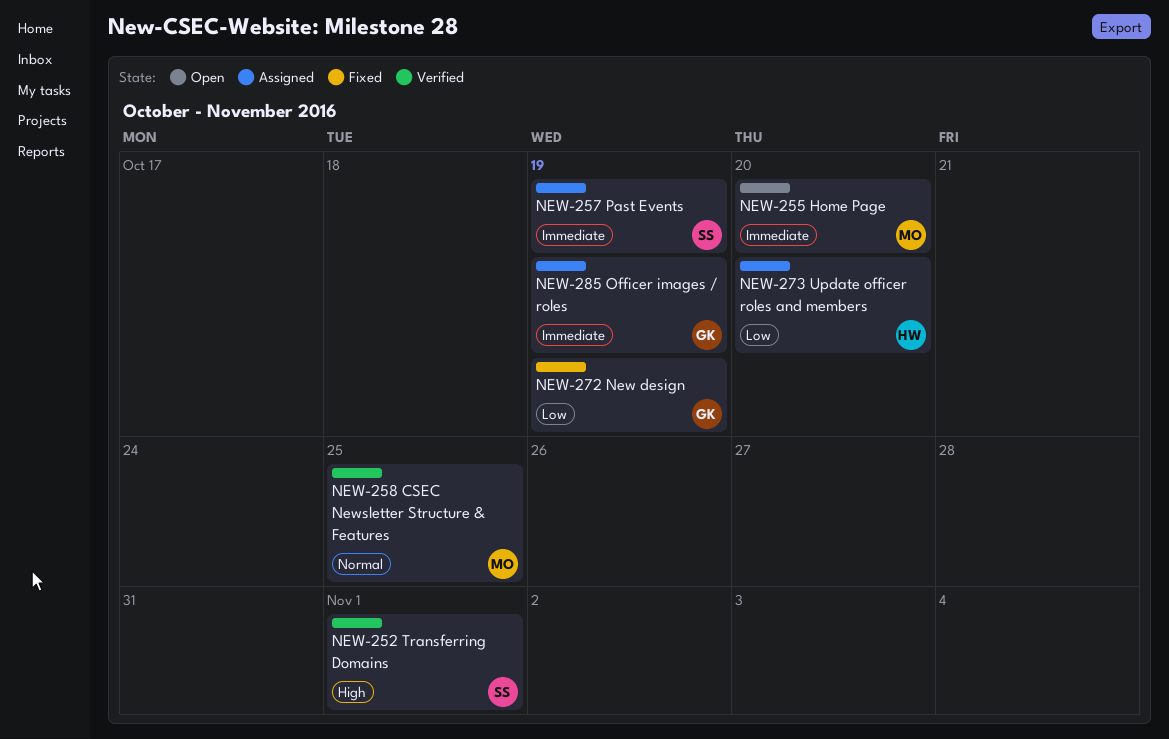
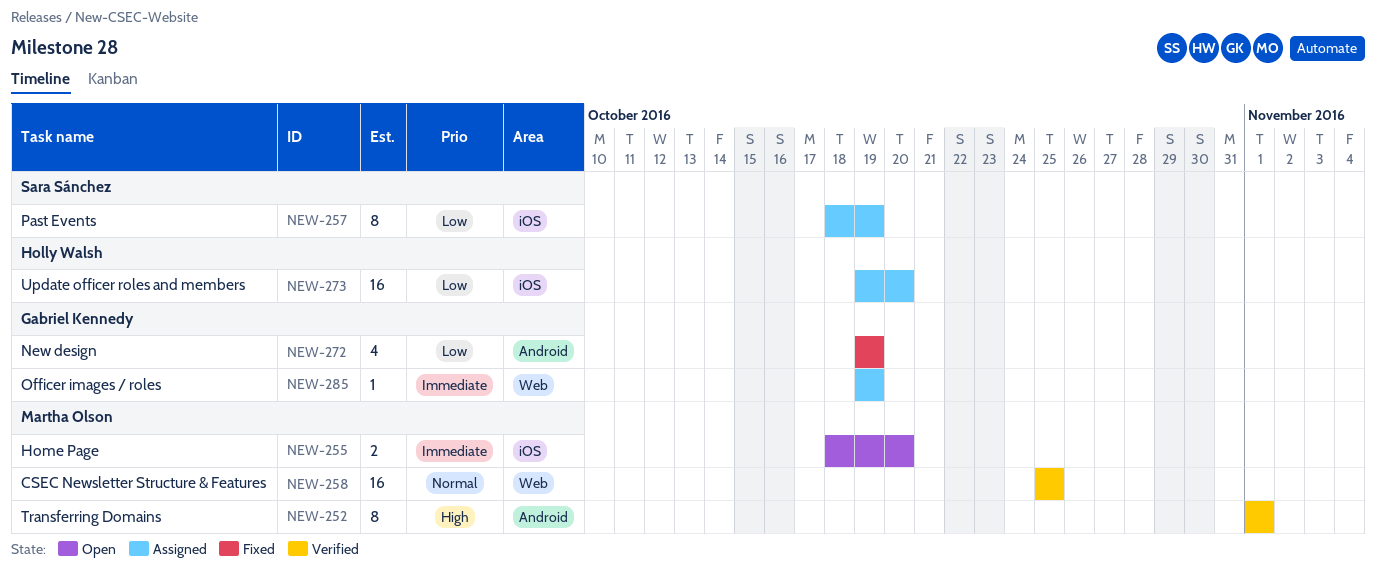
NEW-252, owner: Sara Sánchez -> Martha Olson
NEW-257, priority: Immediate -> Low

